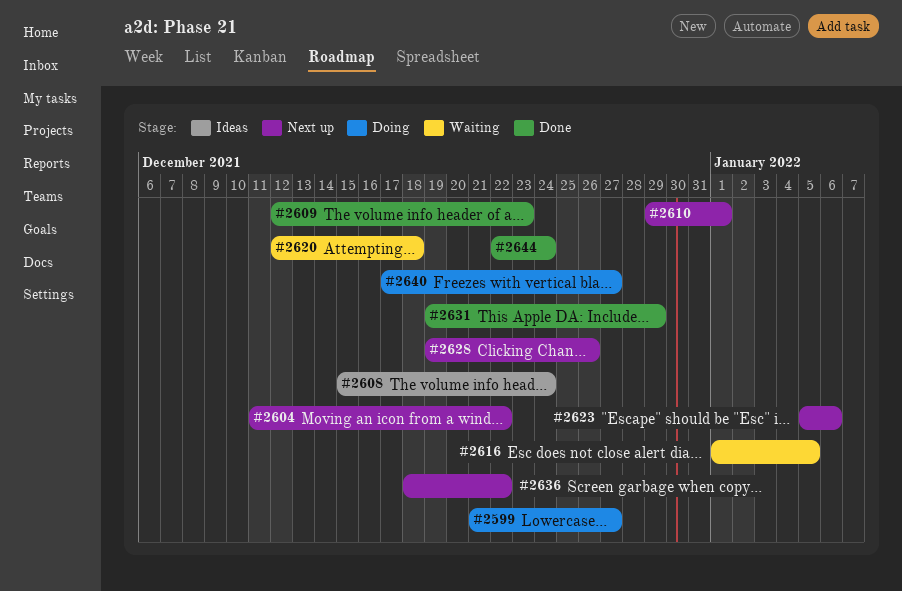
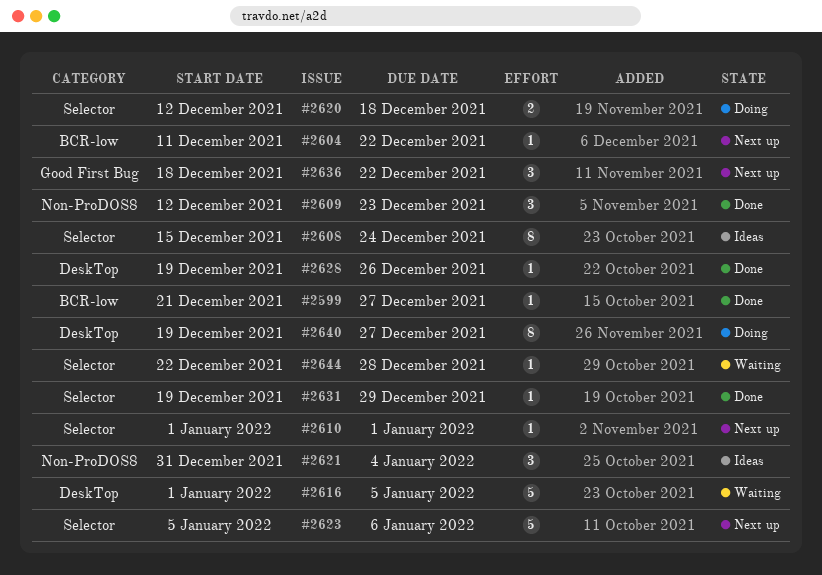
#2599, status: Doing -> Done
#2610, start: Dec 29 -> Jan 1
#2620, status: Waiting -> Doing
#2621: none -> present
#2628, status: Next up -> Done
#2640, start: Dec 17 -> Dec 19
#2644, status: Done -> Waiting
#2644, due: Dec 24 -> Dec 28

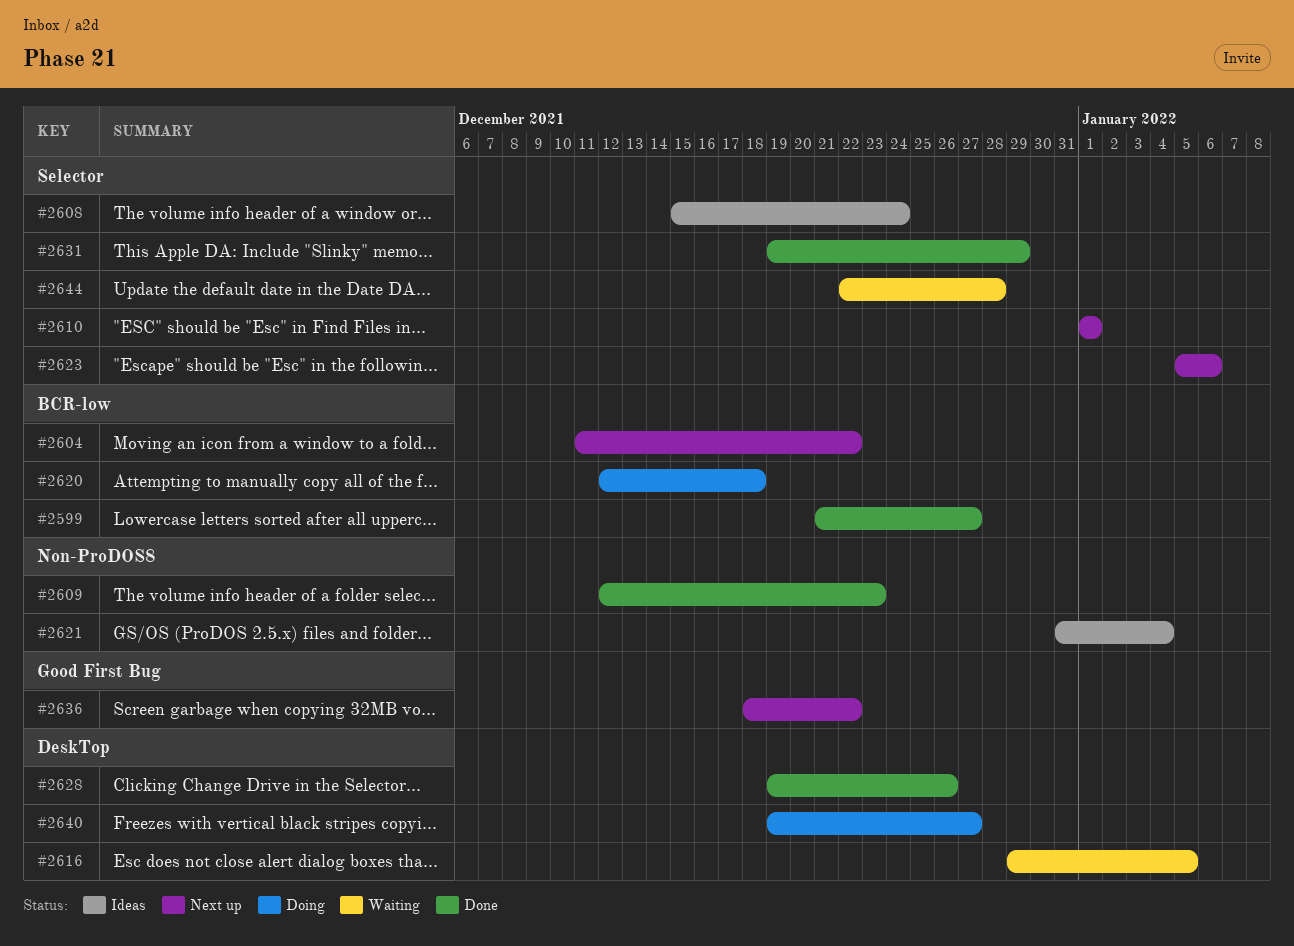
#2616, start: Jan 1 -> Dec 29
#2620, label: Selector -> BCR-low

